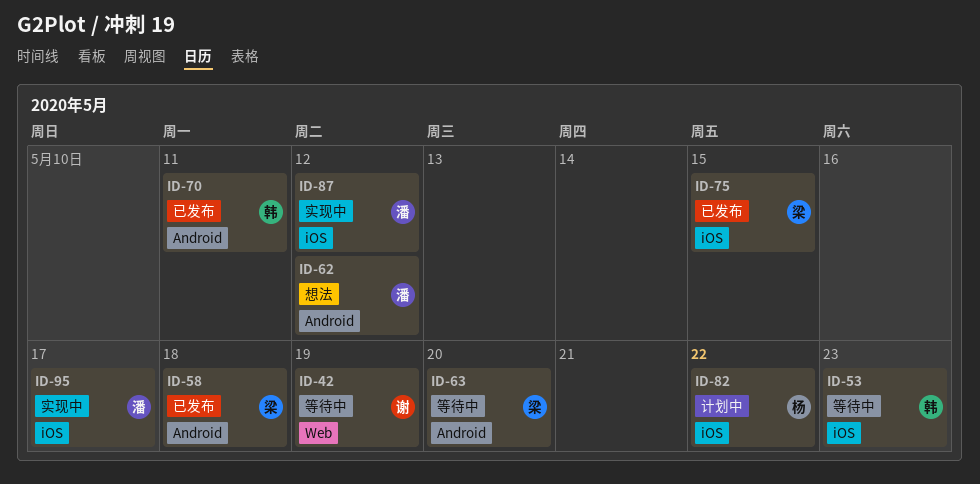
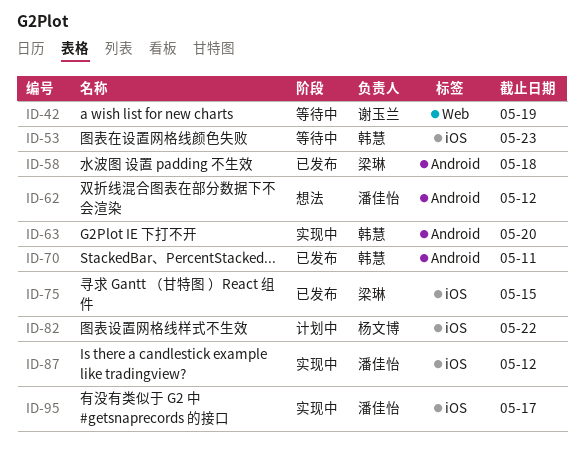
ID-63, status: 等待中 -> 实现中
ID-63, owner: 梁琳 -> 韩慧

